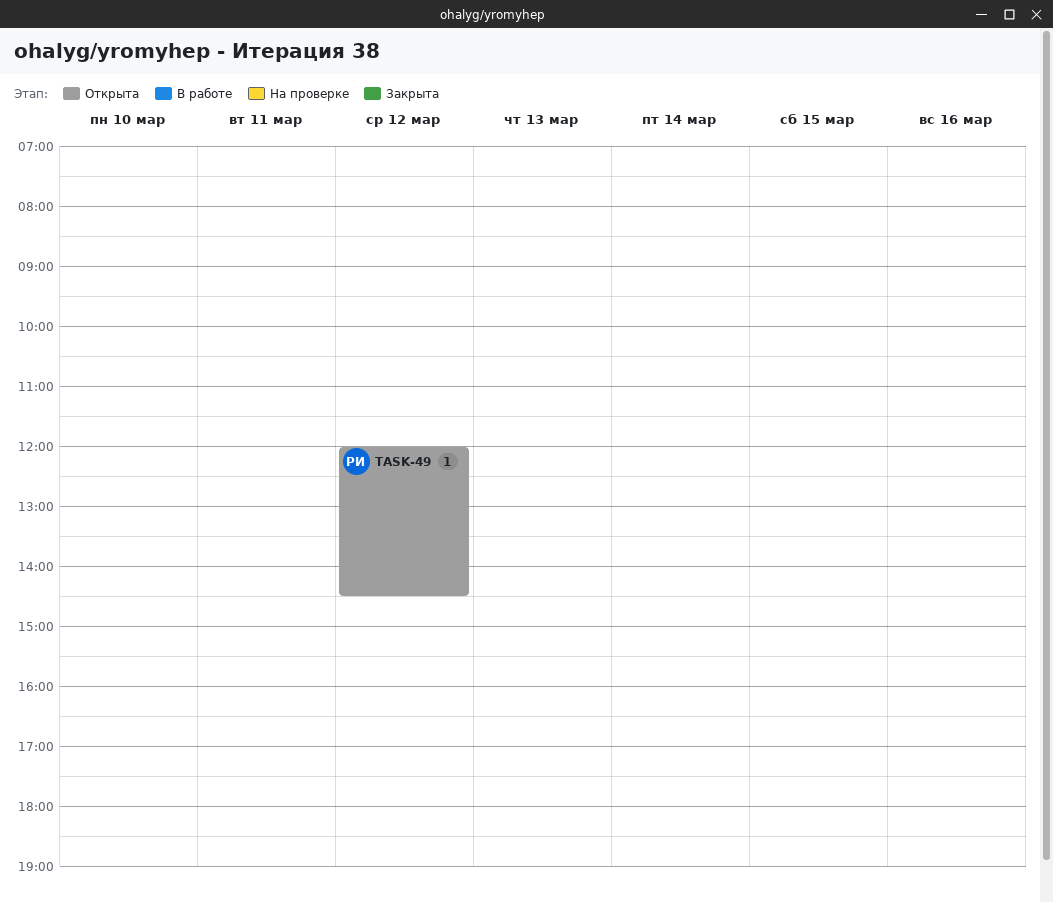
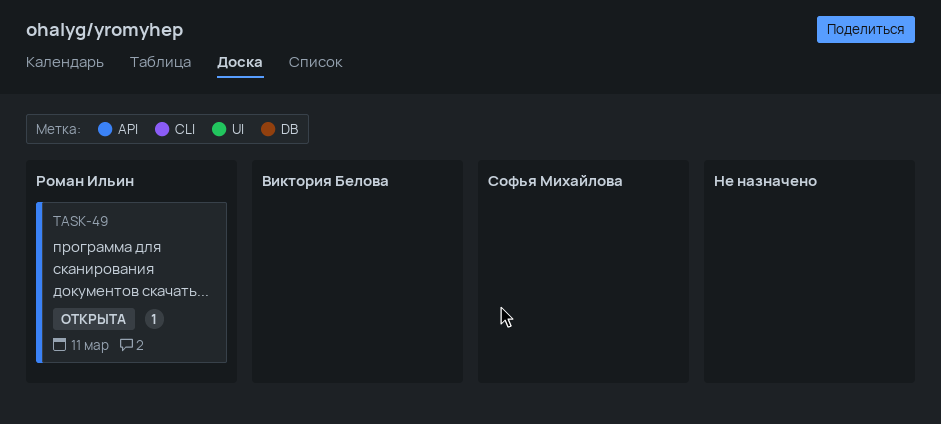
TASK-49, day: Mar 12 -> Mar 11

